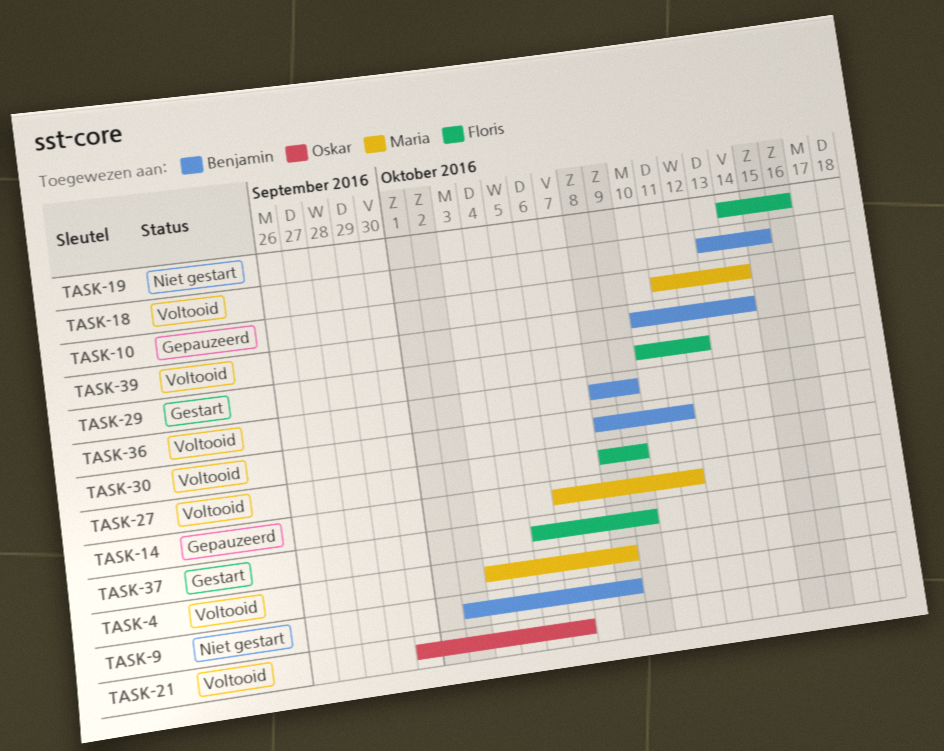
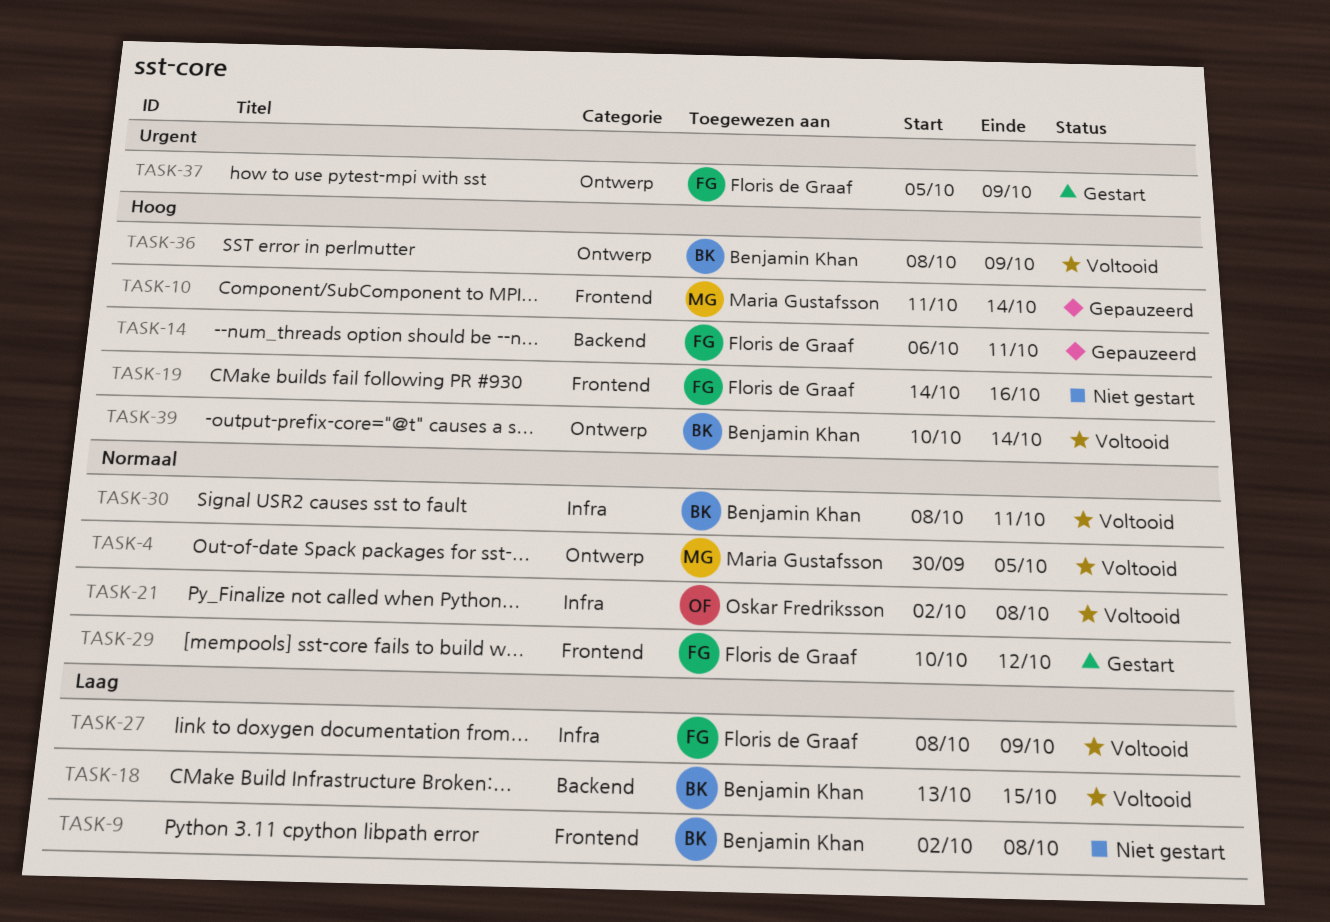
TASK-4, start: Oct 3 -> Sep 30
TASK-4, due: Oct 8 -> Oct 5
TASK-14, owner: Maria Gustafsson -> Floris de Graaf
TASK-21, start: Sep 30 -> Oct 2
TASK-21, due: Oct 6 -> Oct 8

